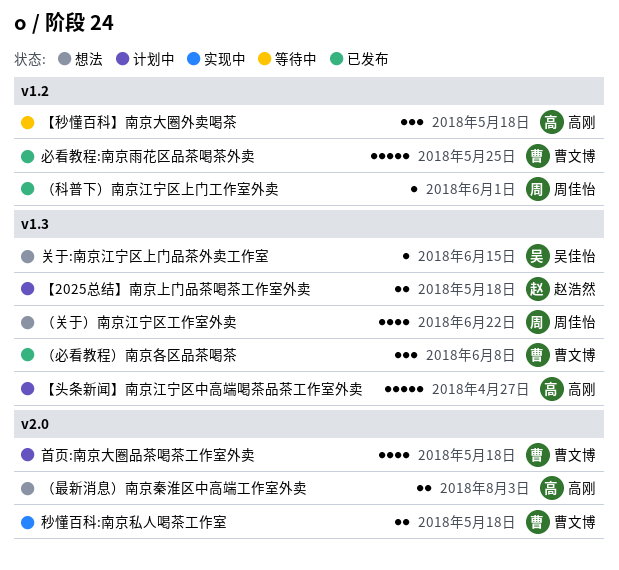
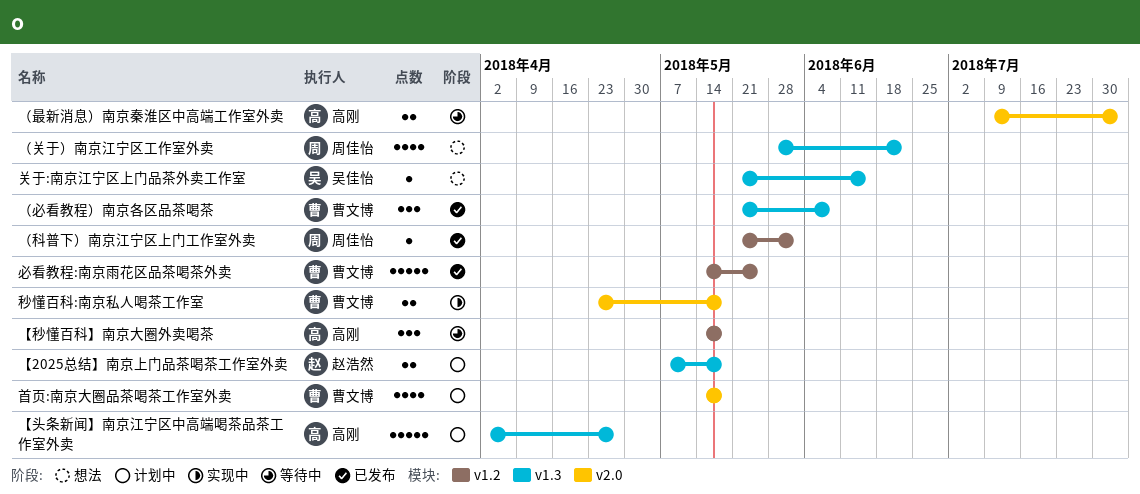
（最新消息）南京秦淮区中高端工作室外卖, status: 想法 -> 等待中

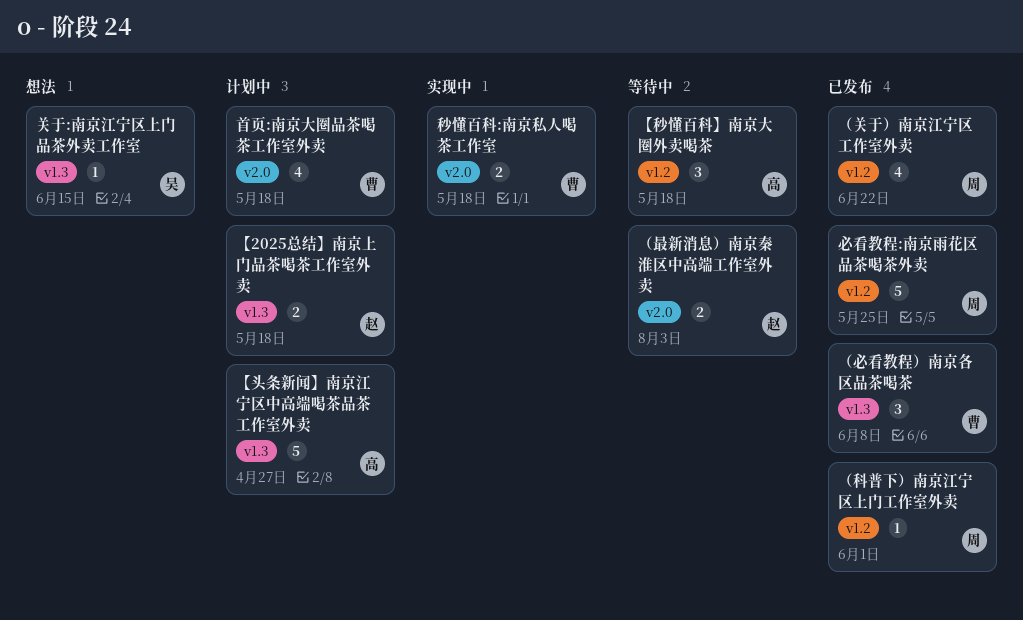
必看教程:南京雨花区品茶喝茶外卖, owner: 曹文博 -> 周佳怡
（关于）南京江宁区工作室外卖, status: 想法 -> 已发布
（关于）南京江宁区工作室外卖, label: v1.3 -> v1.2
（最新消息）南京秦淮区中高端工作室外卖, owner: 高刚 -> 赵浩然

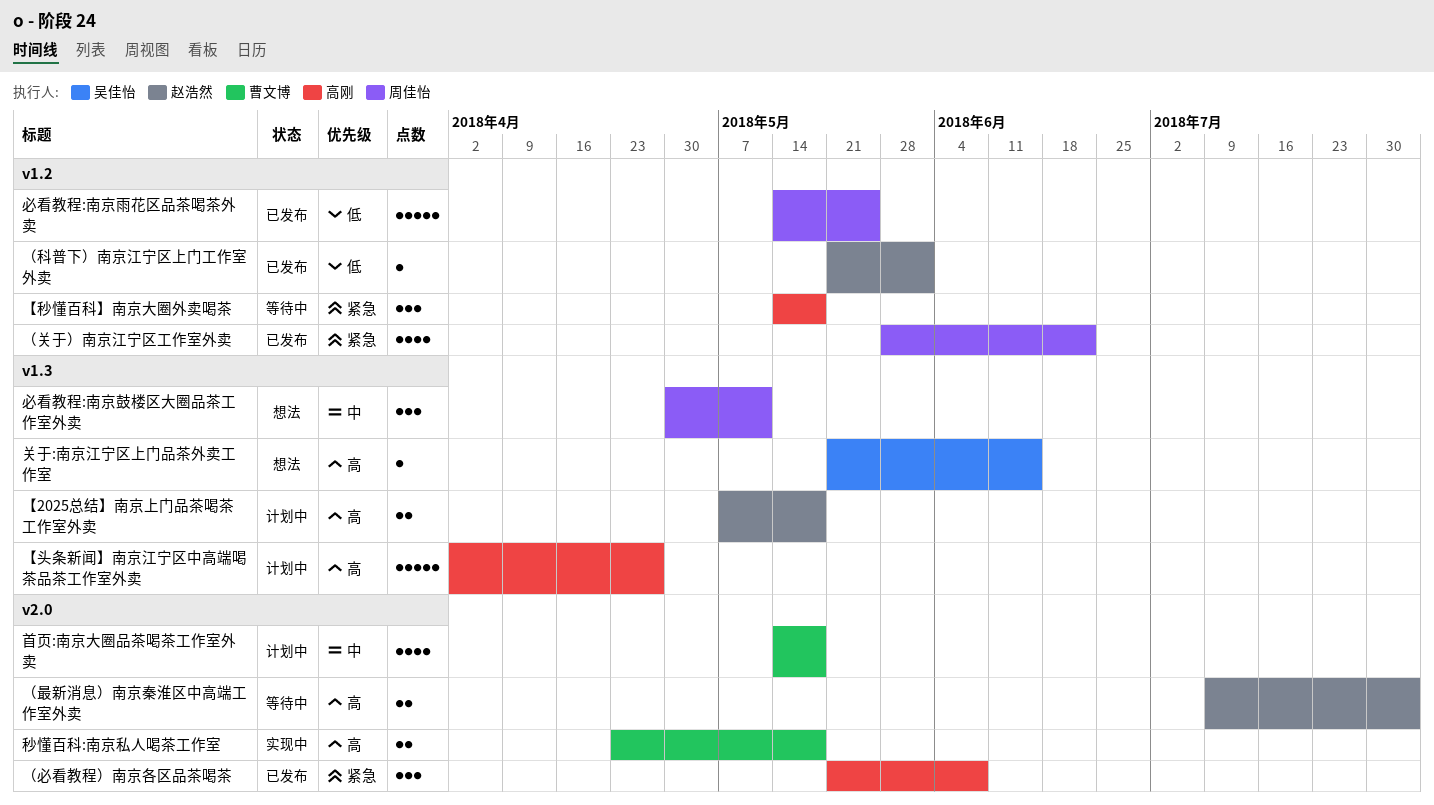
必看教程:南京鼓楼区大圈品茶工作室外卖: none -> present
（必看教程）南京各区品茶喝茶, owner: 曹文博 -> 高刚
（必看教程）南京各区品茶喝茶, label: v1.3 -> v2.0
（科普下）南京江宁区上门工作室外卖, owner: 周佳怡 -> 赵浩然

